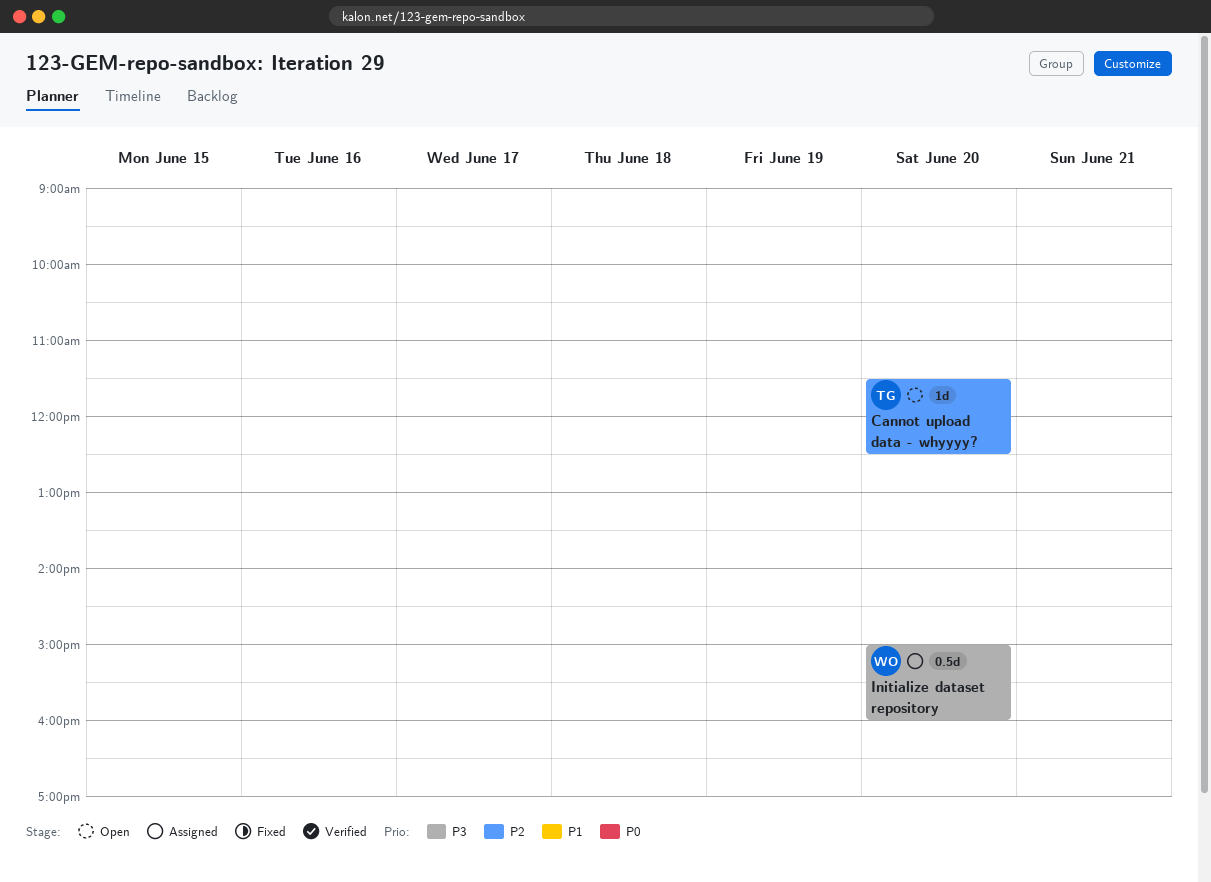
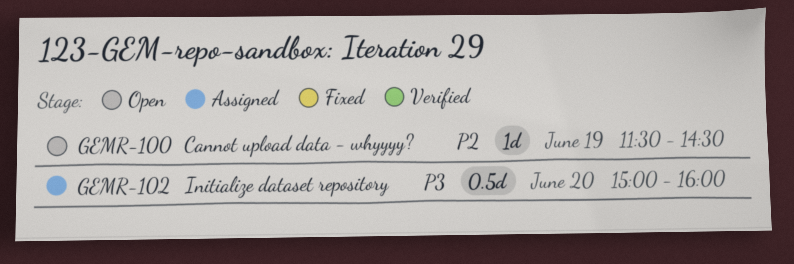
Cannot upload data - whyyyy?, day: Jun 20 -> Jun 19
Cannot upload data - whyyyy?, ends: 12:30 -> 14:30

